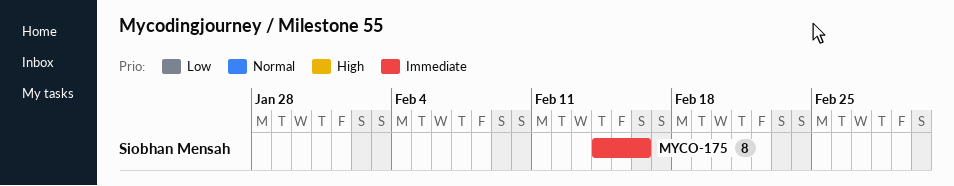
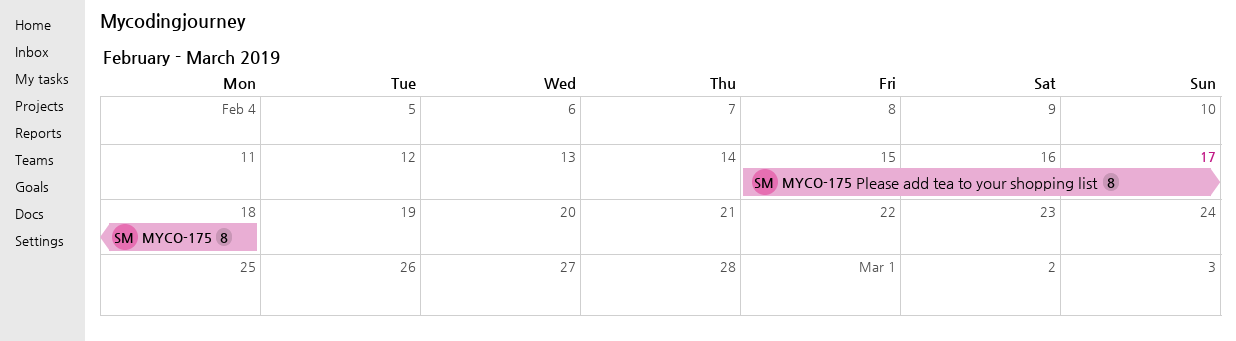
MYCO-175, start: Feb 14 -> Feb 15
MYCO-175, due: Feb 16 -> Feb 18

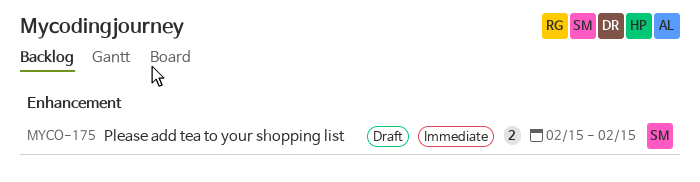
MYCO-175, estimate: 8 -> 2
MYCO-175, due: Feb 18 -> Feb 15

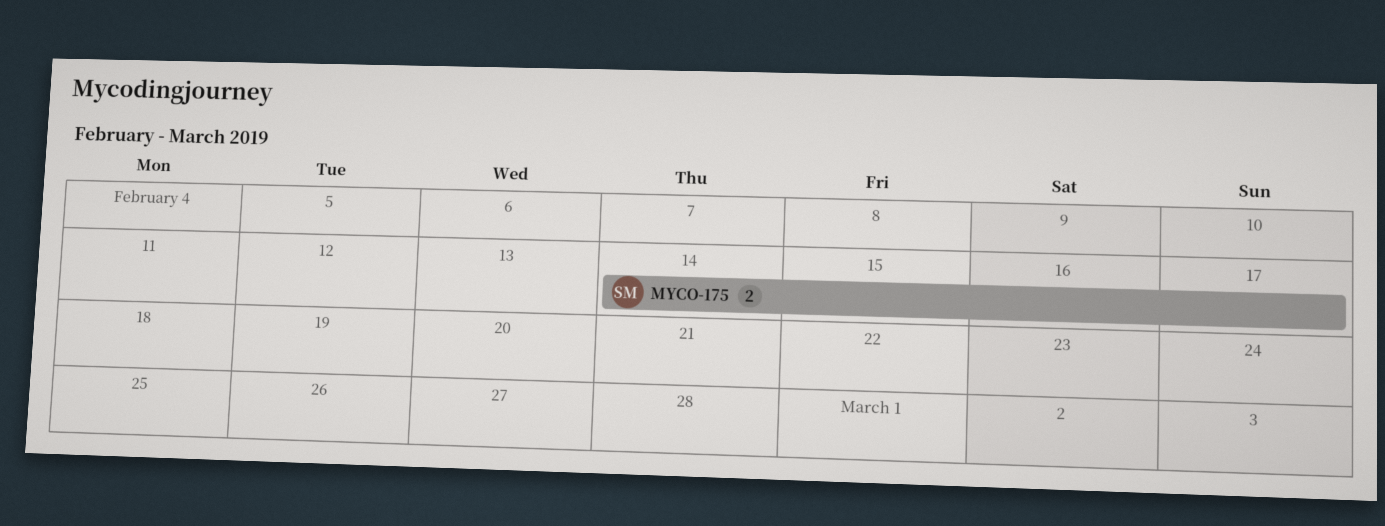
MYCO-175, start: Feb 15 -> Feb 14
MYCO-175, due: Feb 15 -> Feb 17

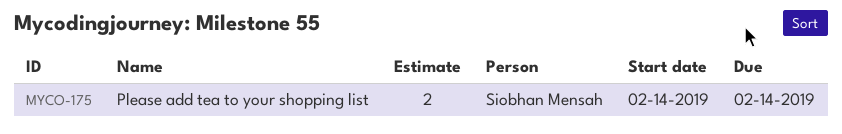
MYCO-175, due: Feb 17 -> Feb 14

